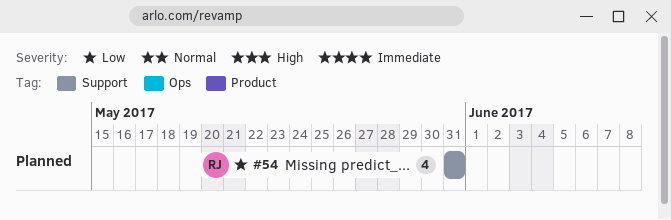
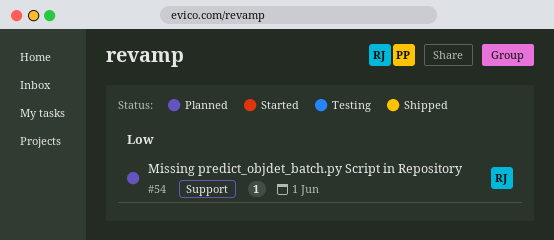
#54, estimate: 4 -> 1
#54, due: May 31 -> Jun 1

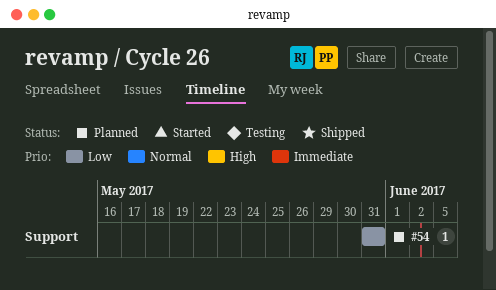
#54, due: Jun 1 -> May 31

